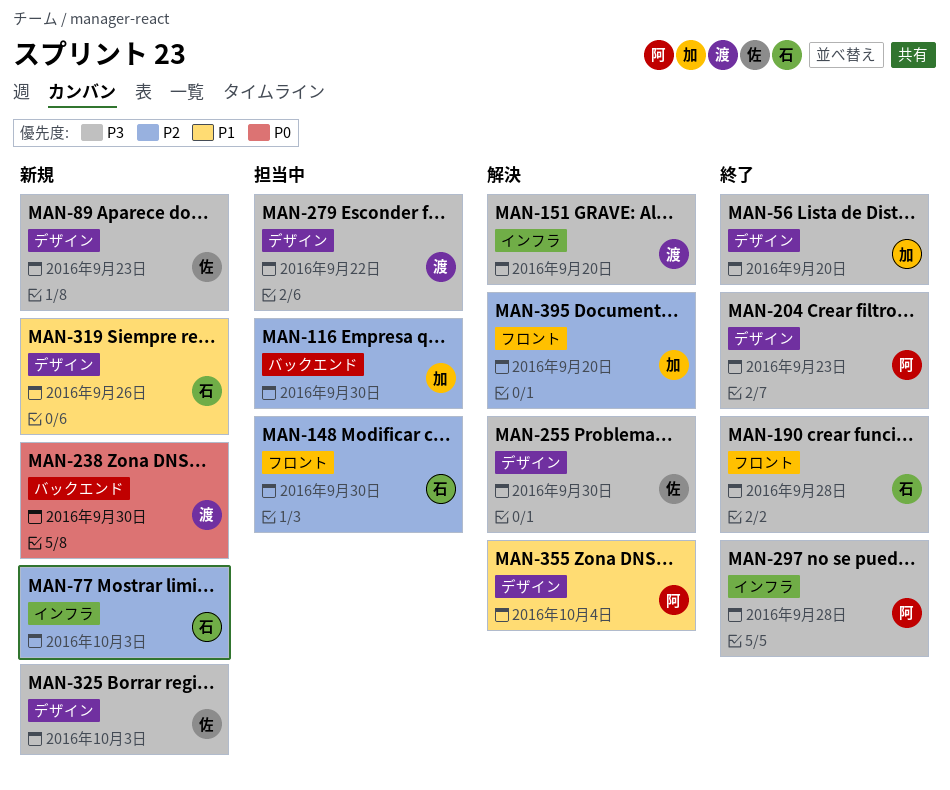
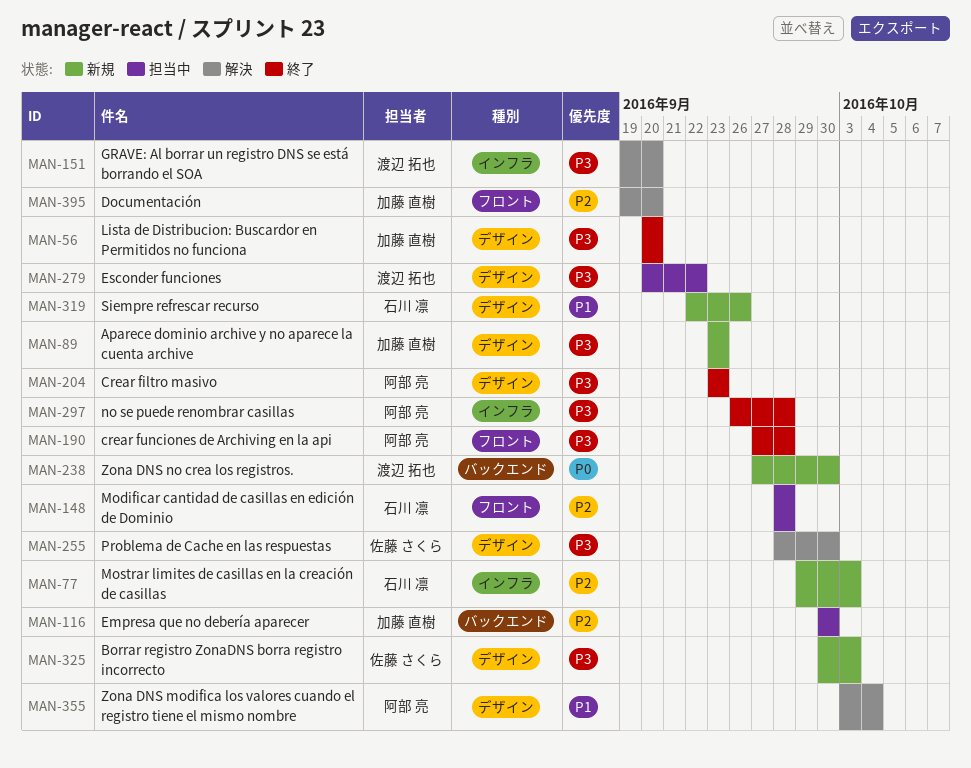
MAN-89, owner: 佐藤 さくら -> 加藤 直樹
MAN-148, due: Sep 30 -> Sep 28
MAN-190, owner: 石川 凛 -> 阿部 亮

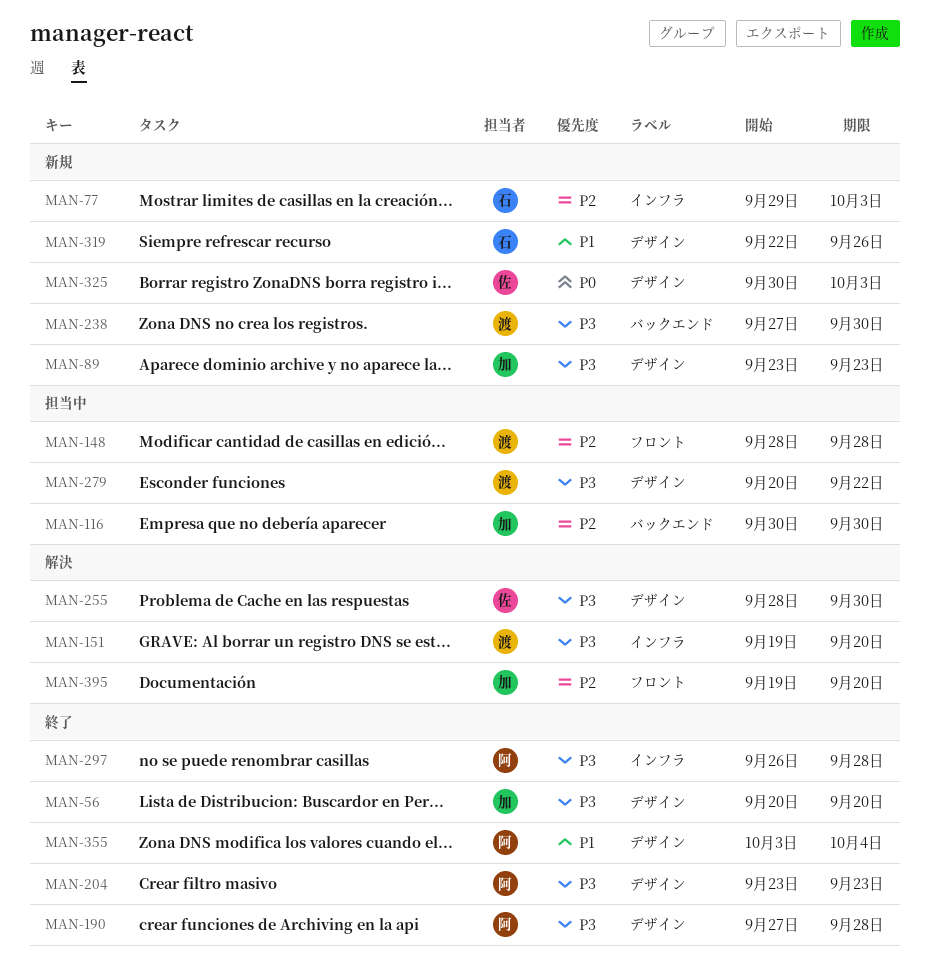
MAN-148, owner: 石川 凛 -> 渡辺 拓也
MAN-190, label: フロント -> デザイン
MAN-238, priority: P0 -> P3
MAN-325, priority: P3 -> P0
MAN-355, status: 解決 -> 終了

